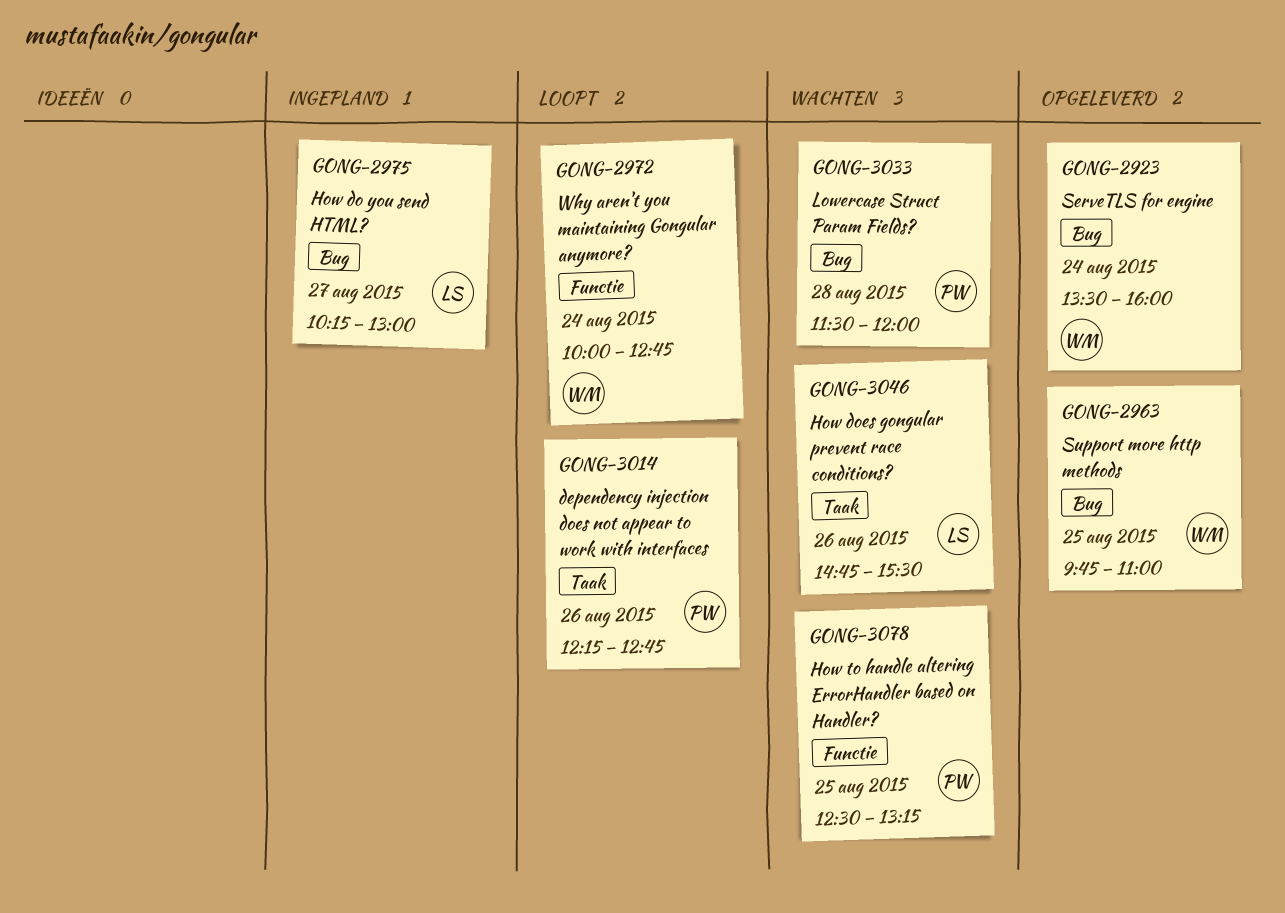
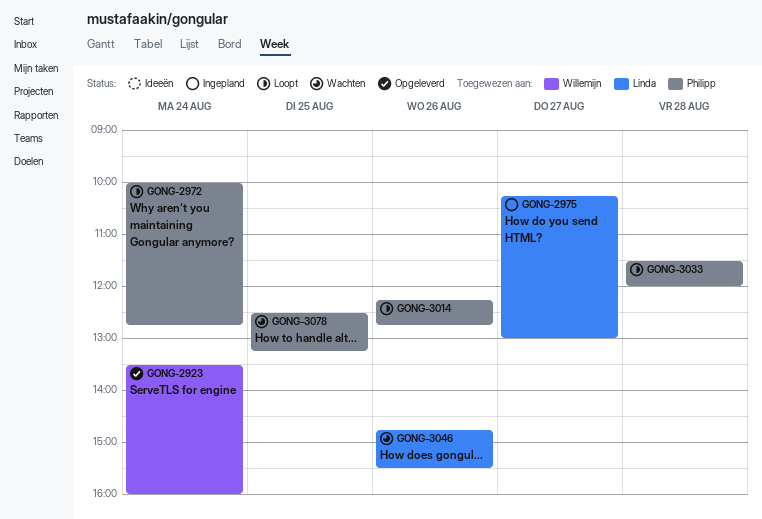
GONG-2963: present -> none
GONG-2972, owner: Willemijn -> Philipp
GONG-3033, status: Wachten -> Loopt

